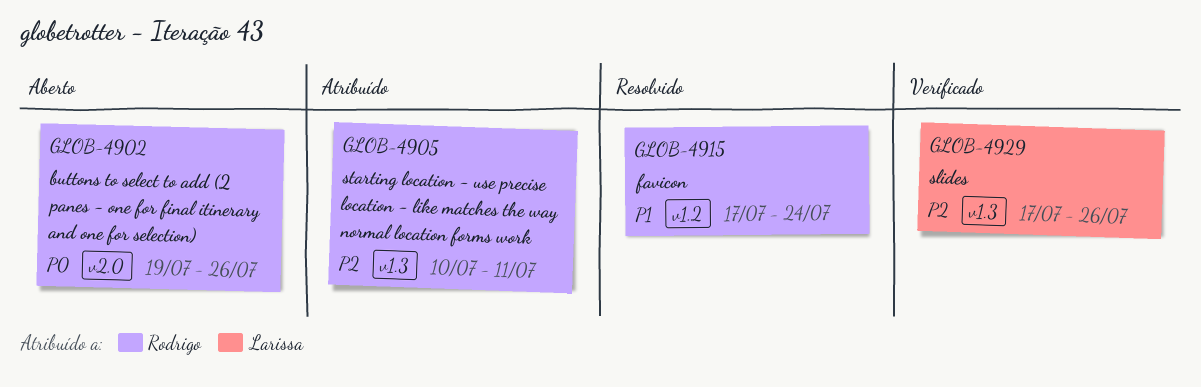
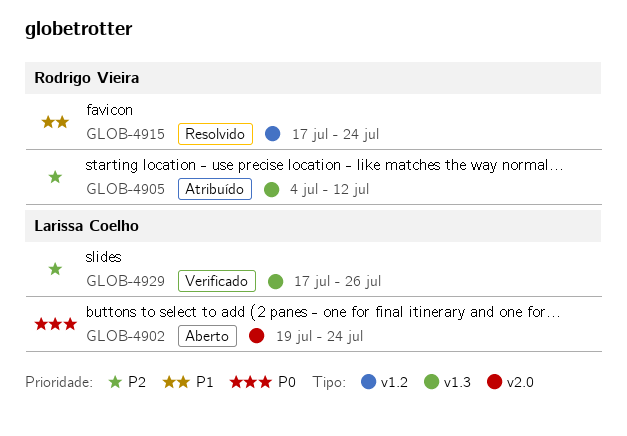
GLOB-4902, owner: Rodrigo Vieira -> Larissa Coelho
GLOB-4902, due: Jul 26 -> Jul 24
GLOB-4905, start: Jul 10 -> Jul 4
GLOB-4905, due: Jul 11 -> Jul 12

